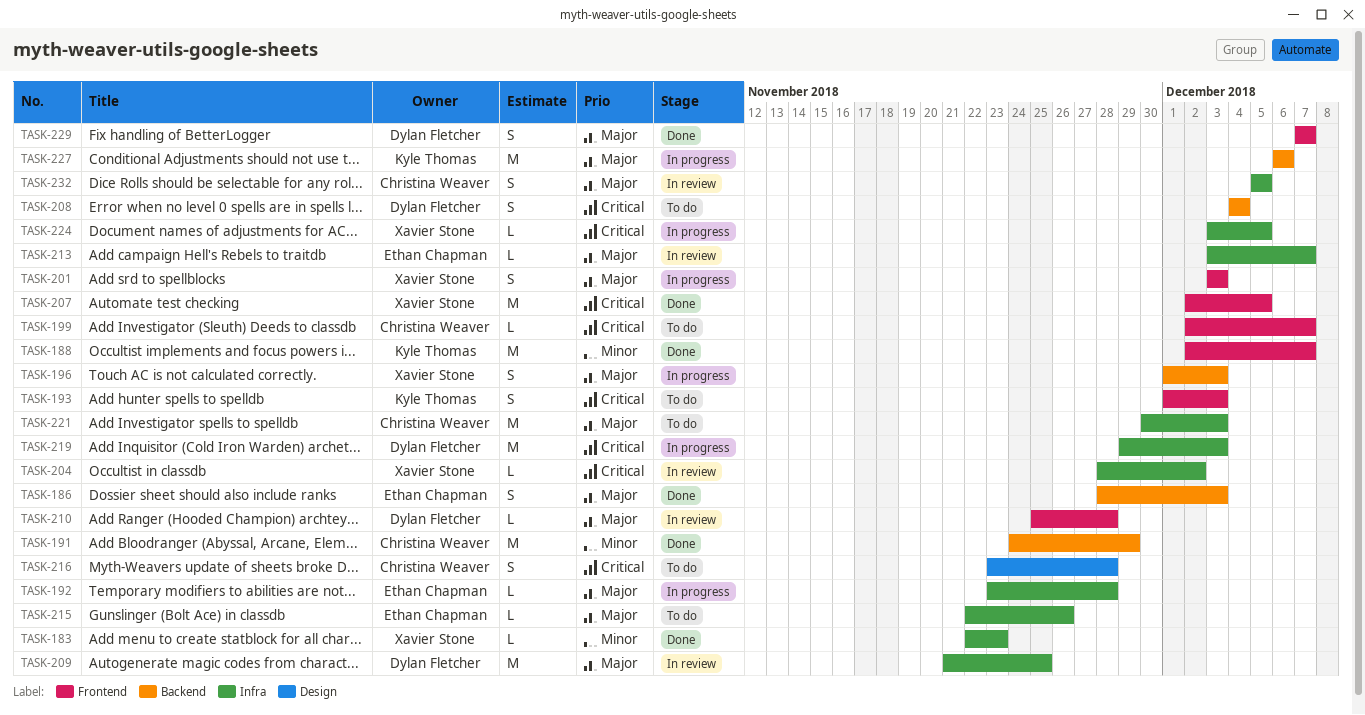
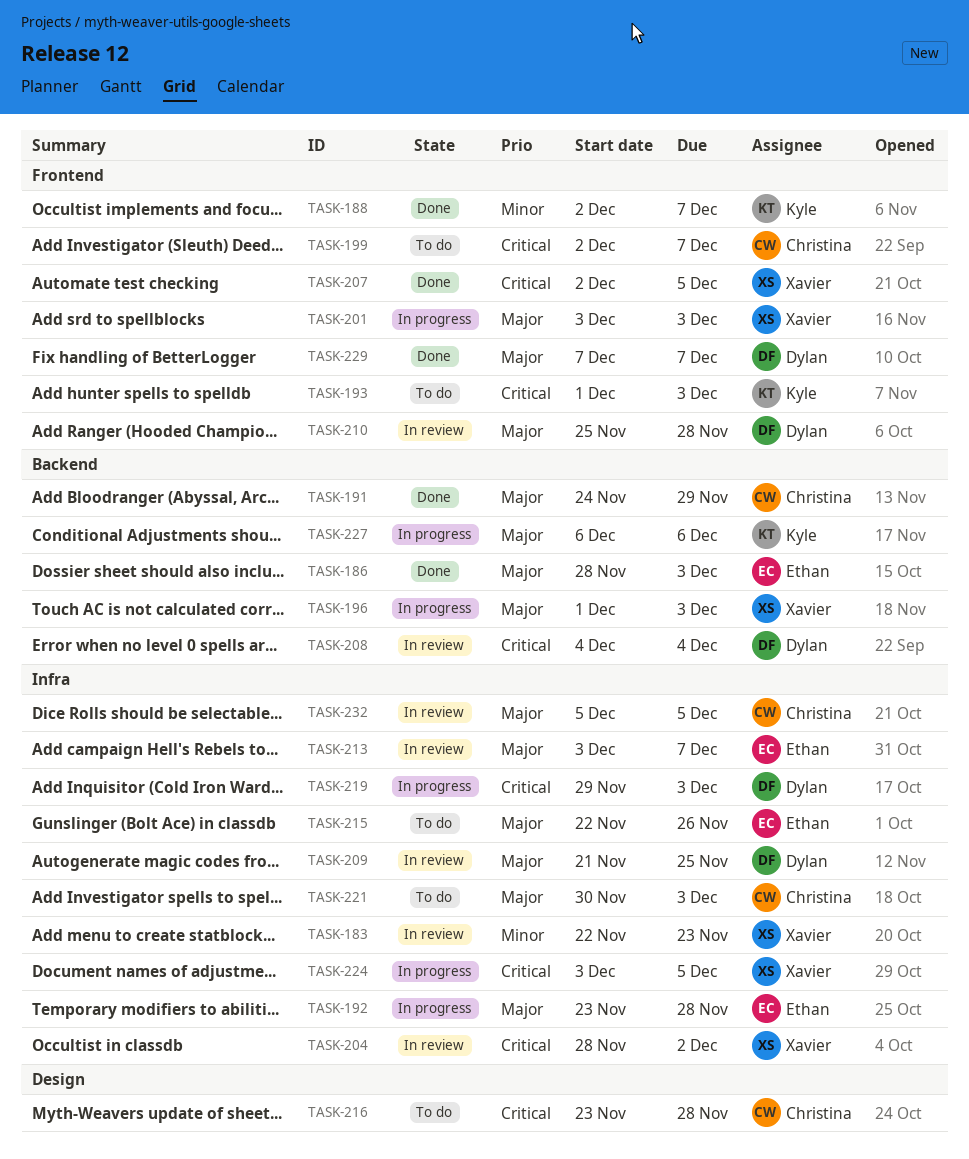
TASK-183, status: Done -> In review
TASK-191, priority: Minor -> Major
TASK-208, status: To do -> In review

